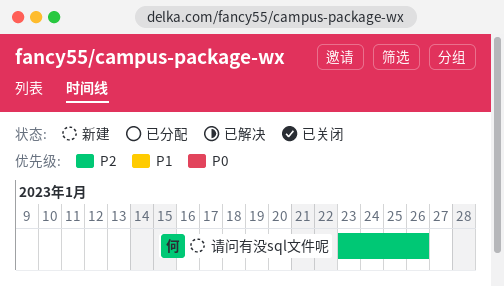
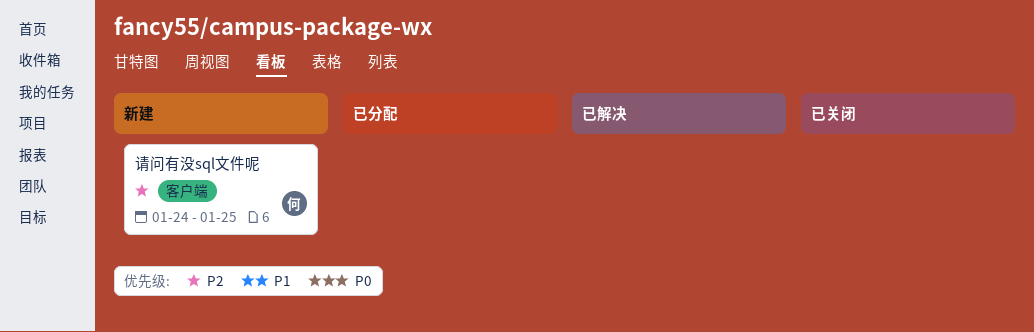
请问有没sql文件呢, start: Jan 23 -> Jan 24
请问有没sql文件呢, due: Jan 26 -> Jan 25

